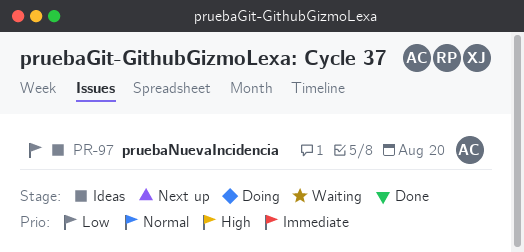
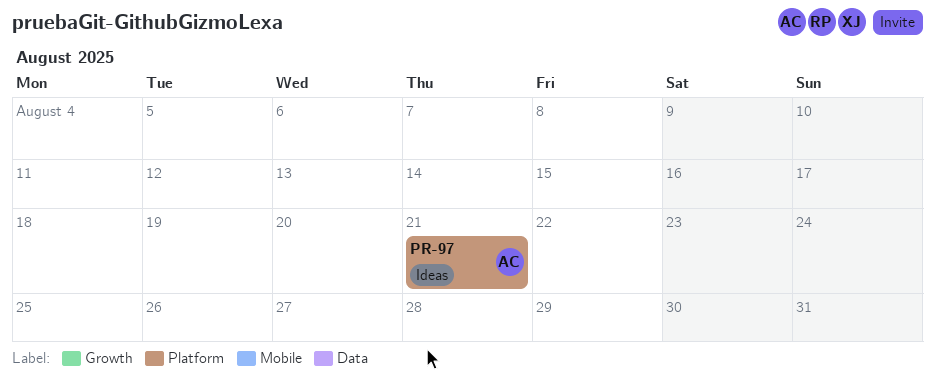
PR-97, due: Aug 20 -> Aug 21

